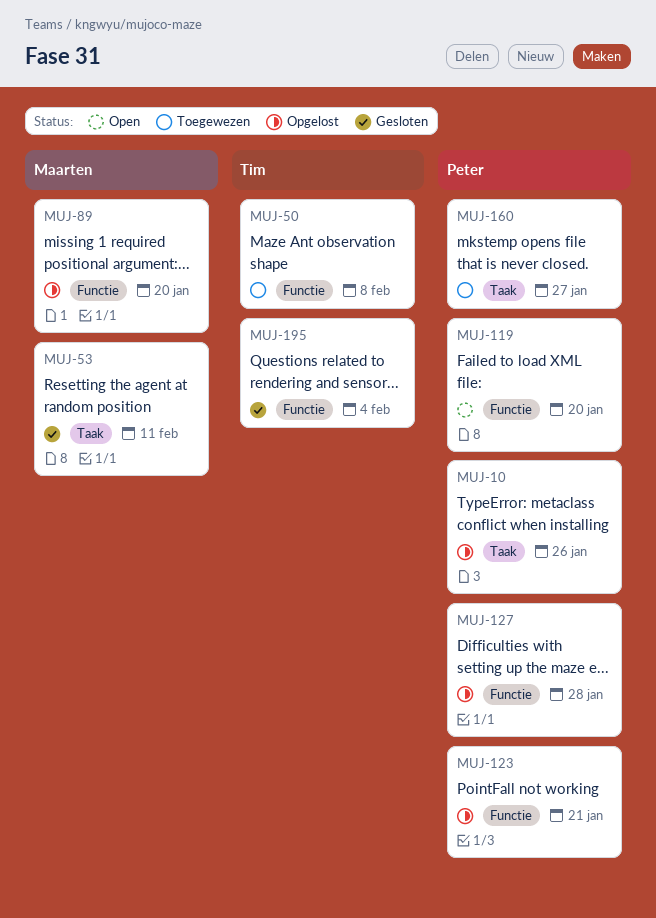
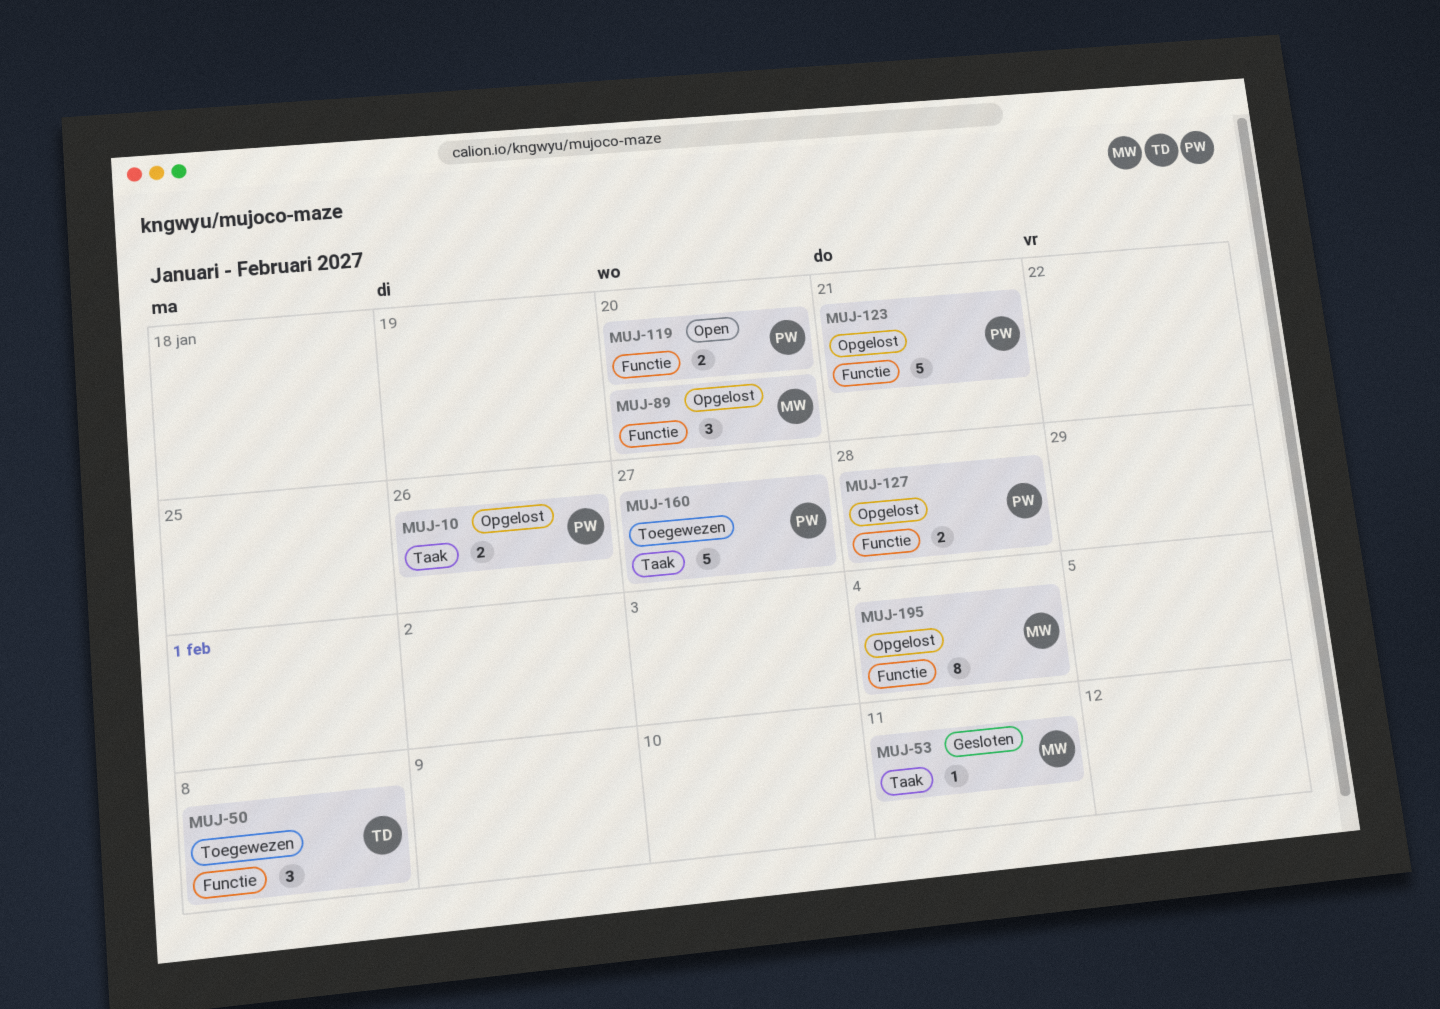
MUJ-195, status: Gesloten -> Opgelost
MUJ-195, owner: Tim -> Maarten

